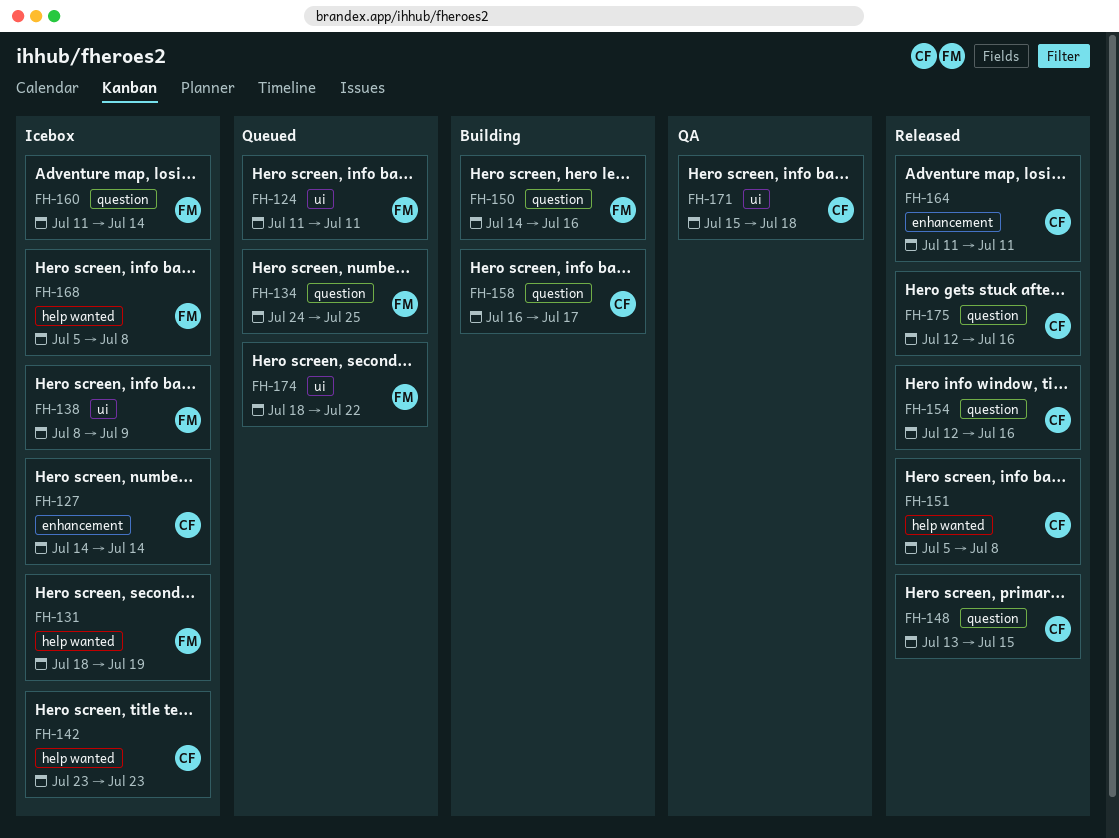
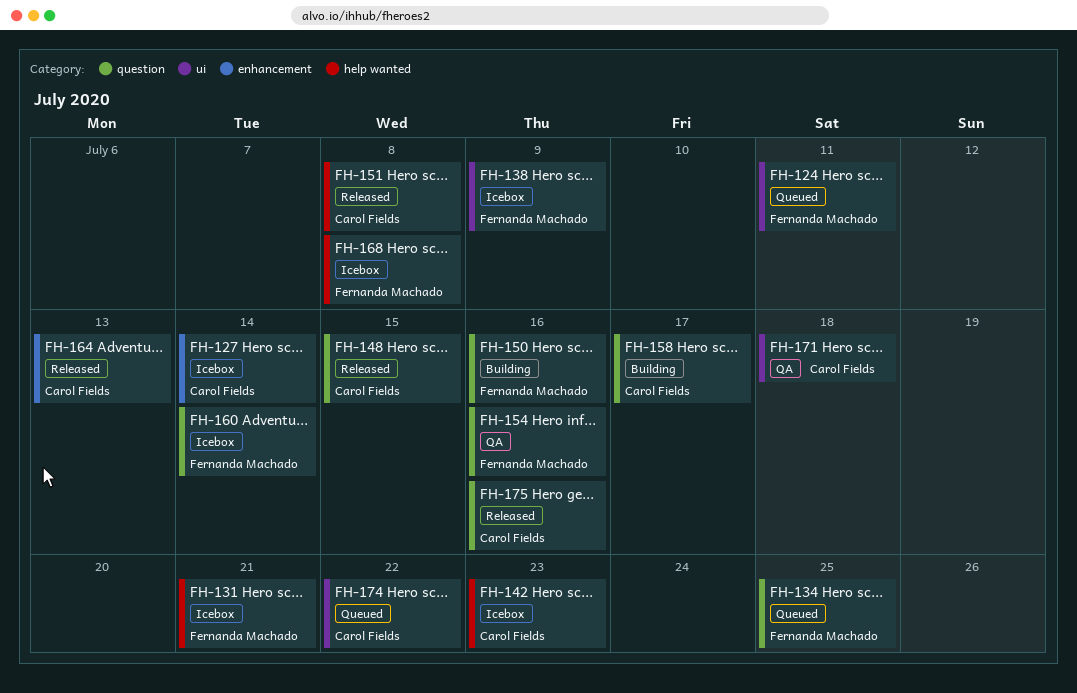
FH-131, due: Jul 19 -> Jul 21
FH-154, status: Released -> QA
FH-154, owner: Carol Fields -> Fernanda Machado
FH-164, due: Jul 11 -> Jul 13
FH-174, owner: Fernanda Machado -> Carol Fields

